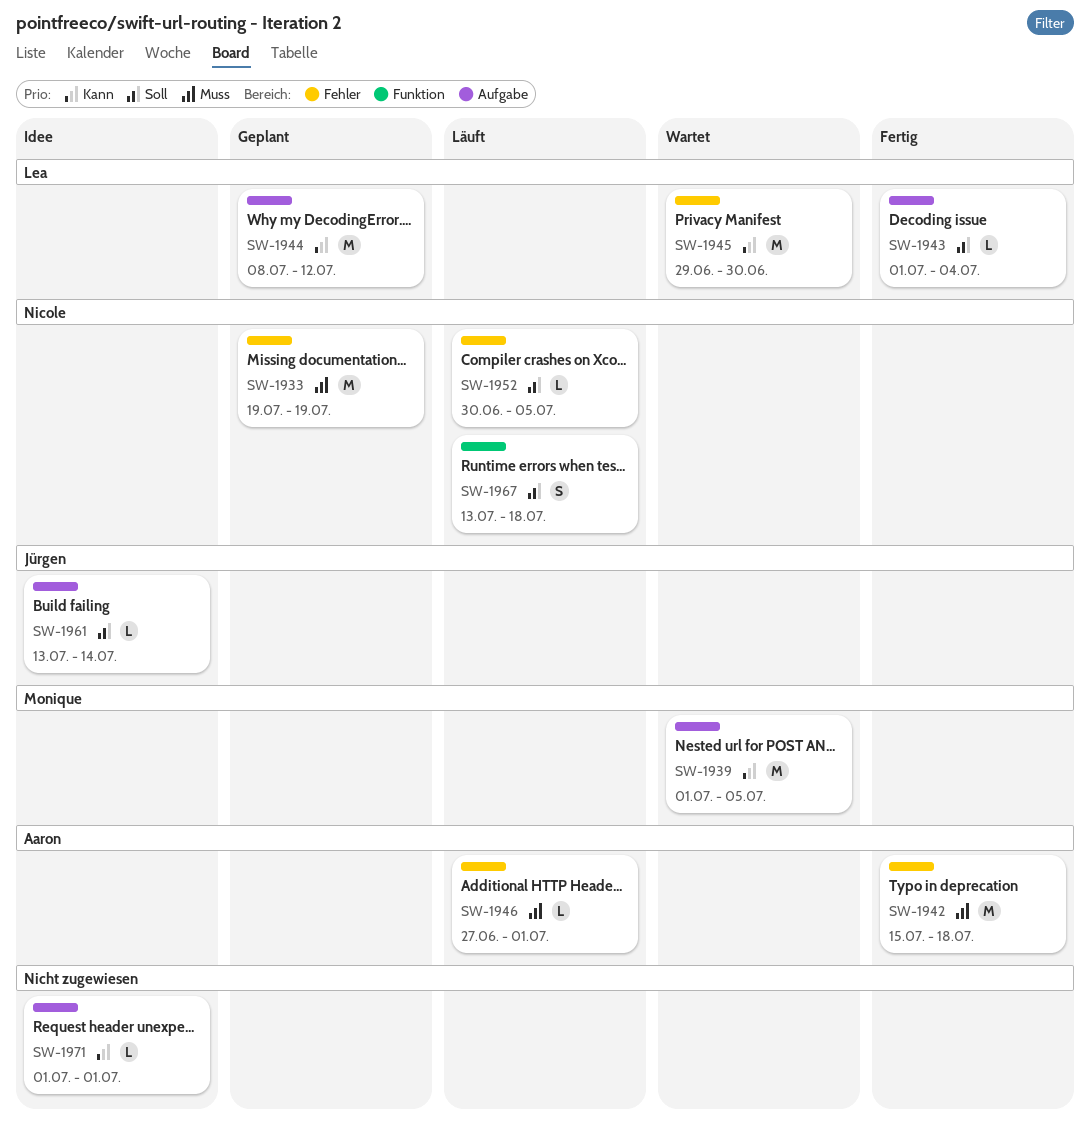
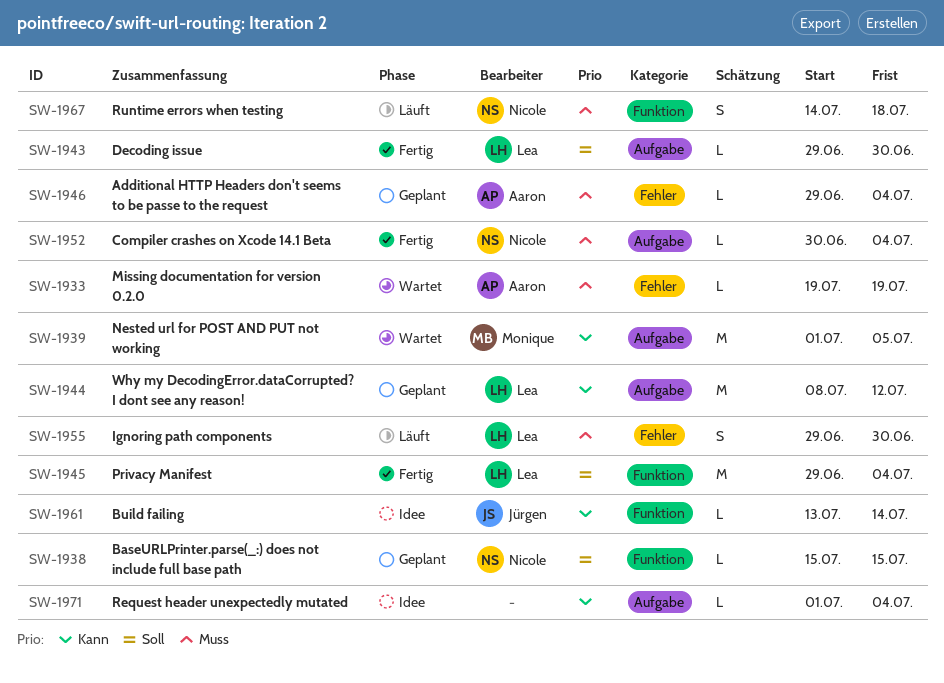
SW-1933, status: Geplant -> Wartet
SW-1933, owner: Nicole -> Aaron
SW-1933, estimate: M -> L
SW-1938: none -> present
SW-1942: present -> none
SW-1943, start: Jul 1 -> Jun 29
SW-1943, due: Jul 4 -> Jun 30
SW-1945, status: Wartet -> Fertig
SW-1945, priority: Kann -> Soll
SW-1945, label: Fehler -> Funktion
SW-1945, due: Jun 30 -> Jul 4
SW-1946, status: Läuft -> Geplant
SW-1946, start: Jun 27 -> Jun 29
SW-1946, due: Jul 1 -> Jul 4
SW-1952, status: Läuft -> Fertig
SW-1952, priority: Soll -> Muss
SW-1952, label: Fehler -> Aufgabe
SW-1952, due: Jul 5 -> Jul 4
SW-1955: none -> present
SW-1961, priority: Soll -> Kann
SW-1961, label: Aufgabe -> Funktion
SW-1967, priority: Soll -> Muss
SW-1967, start: Jul 13 -> Jul 14
SW-1971, due: Jul 1 -> Jul 4

